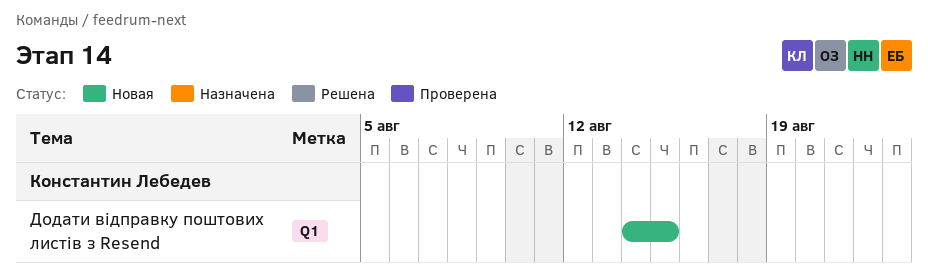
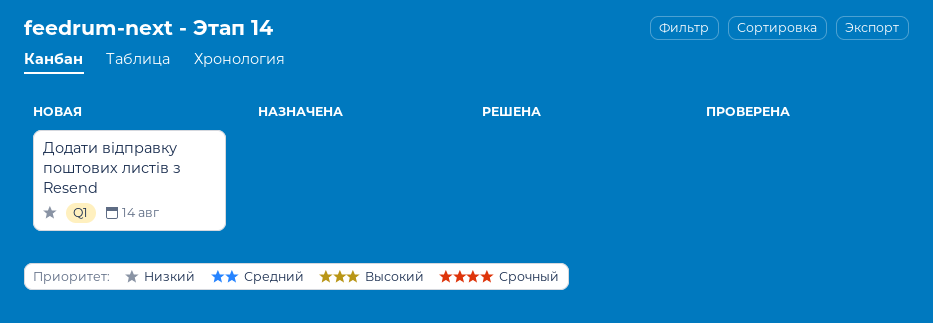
Додати відправку поштових листів з Resend, due: Aug 15 -> Aug 14

